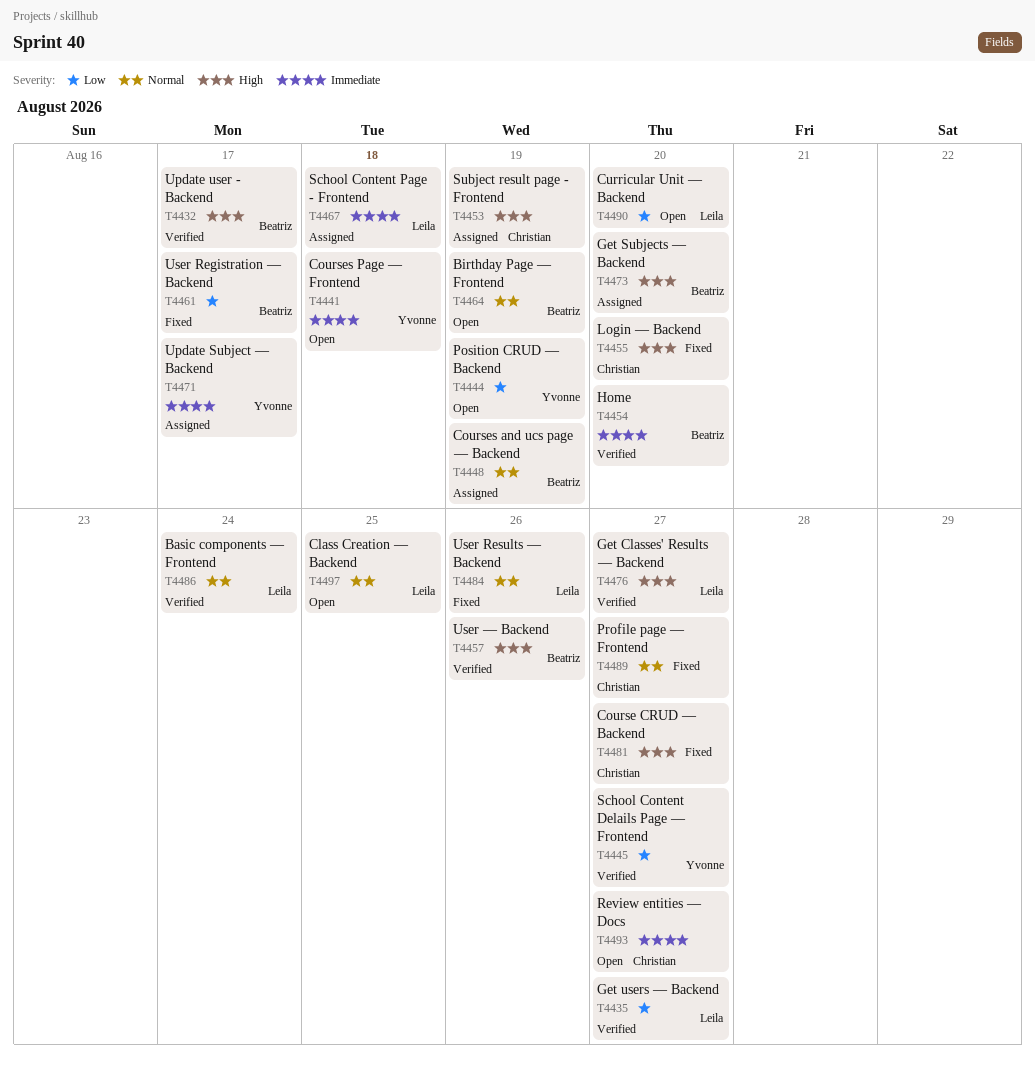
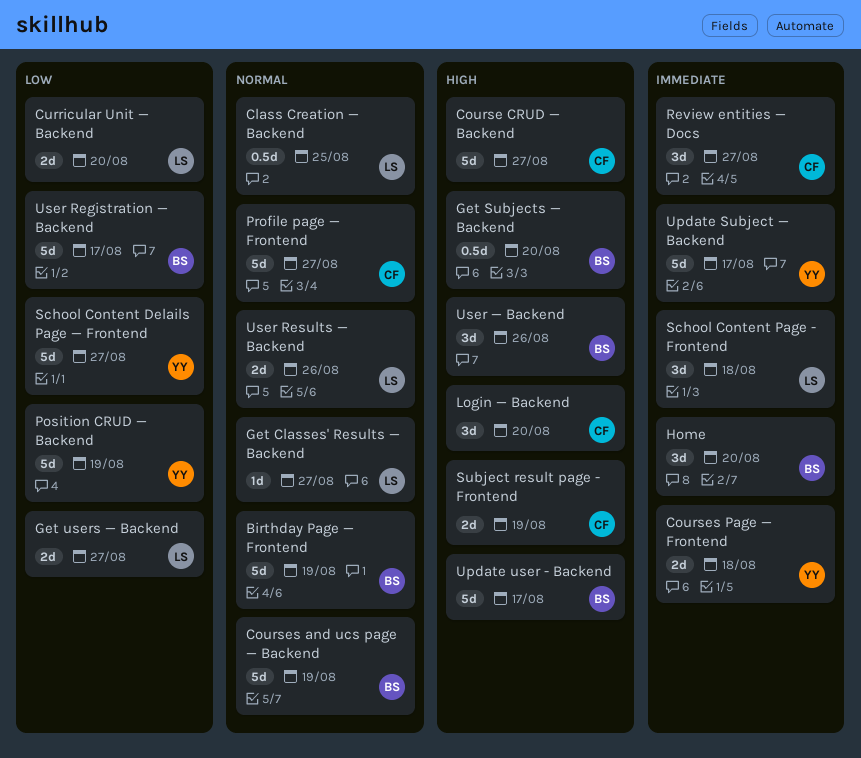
Basic components — Frontend: present -> none
Get Classes' Results — Backend, priority: High -> Normal

